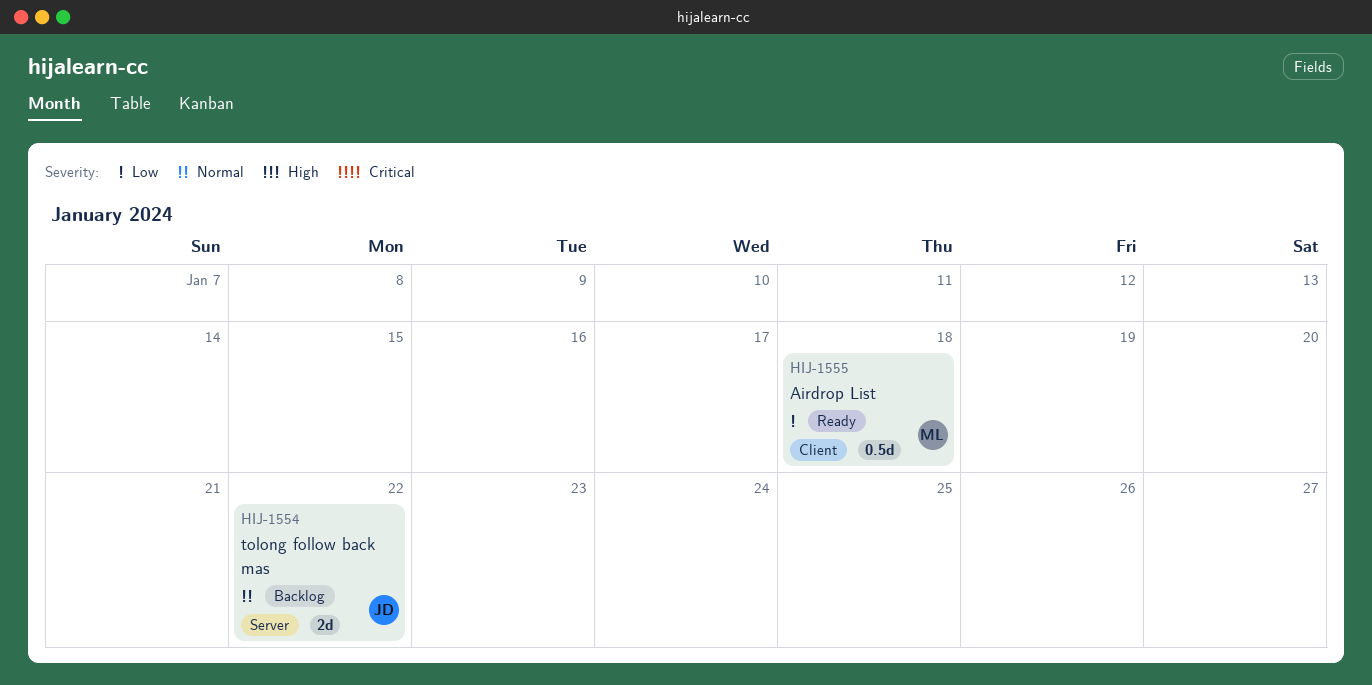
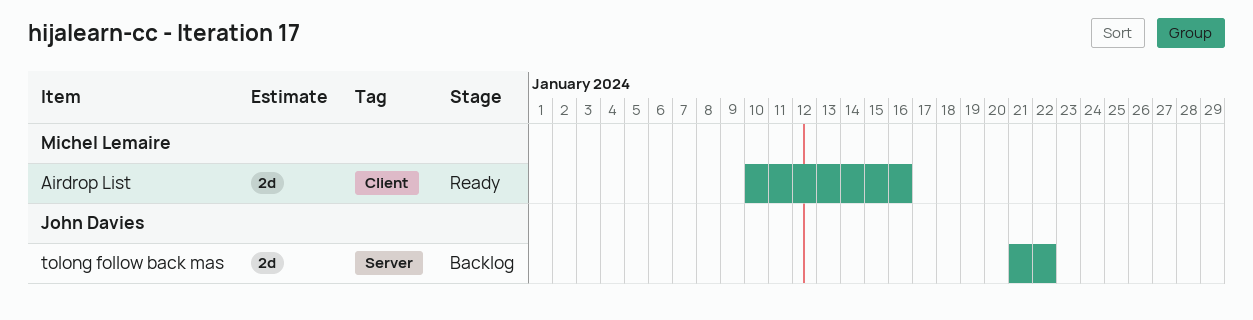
Airdrop List, estimate: 0.5d -> 2d
Airdrop List, due: Jan 18 -> Jan 16

